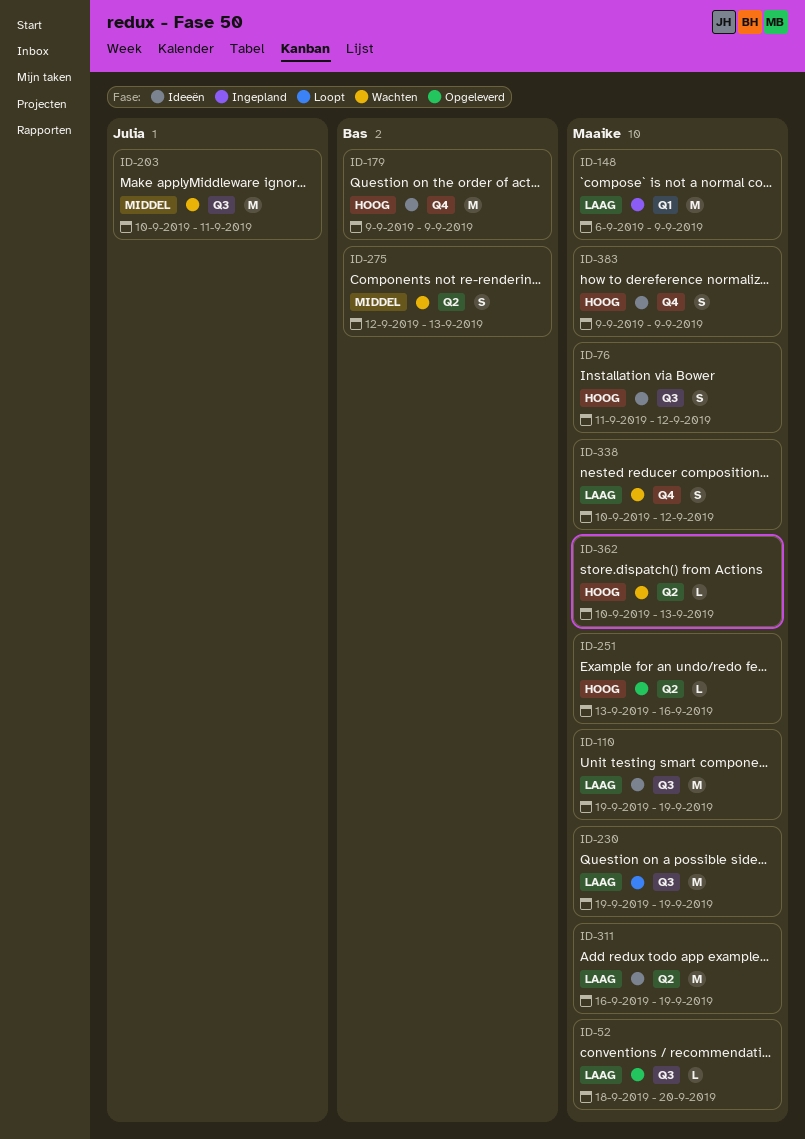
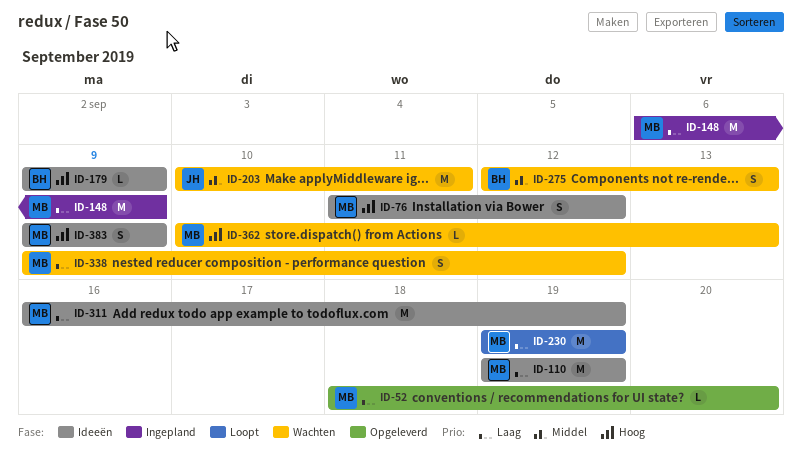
ID-179, estimate: M -> L
ID-251: present -> none
ID-338, start: Sep 10 -> Sep 9

